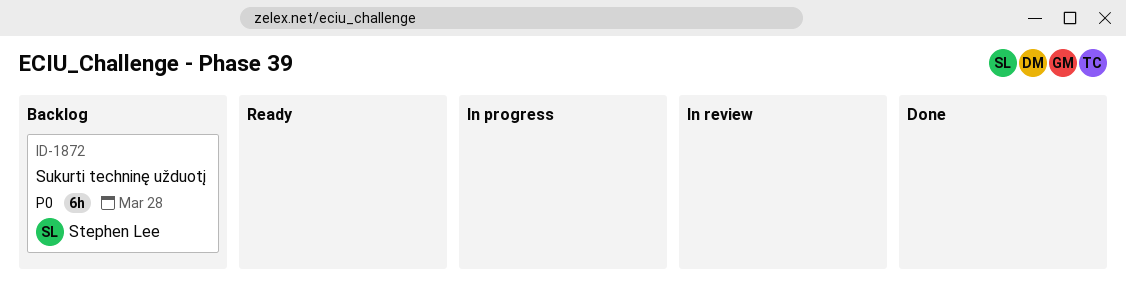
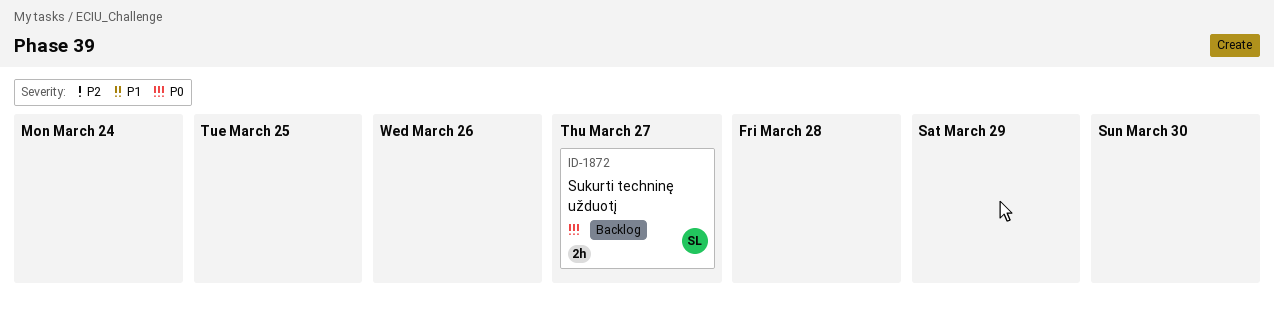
ID-1872, estimate: 6h -> 2h
ID-1872, due: Mar 28 -> Mar 27

